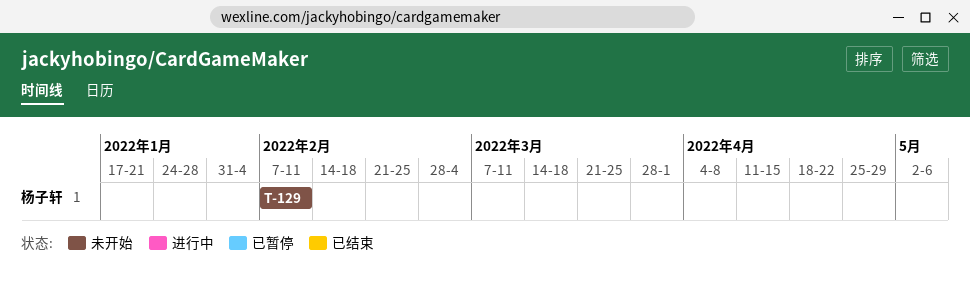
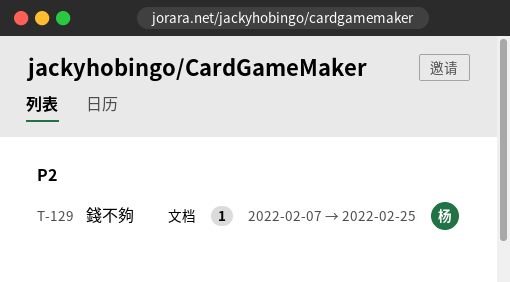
T-129, due: Feb 11 -> Feb 25

